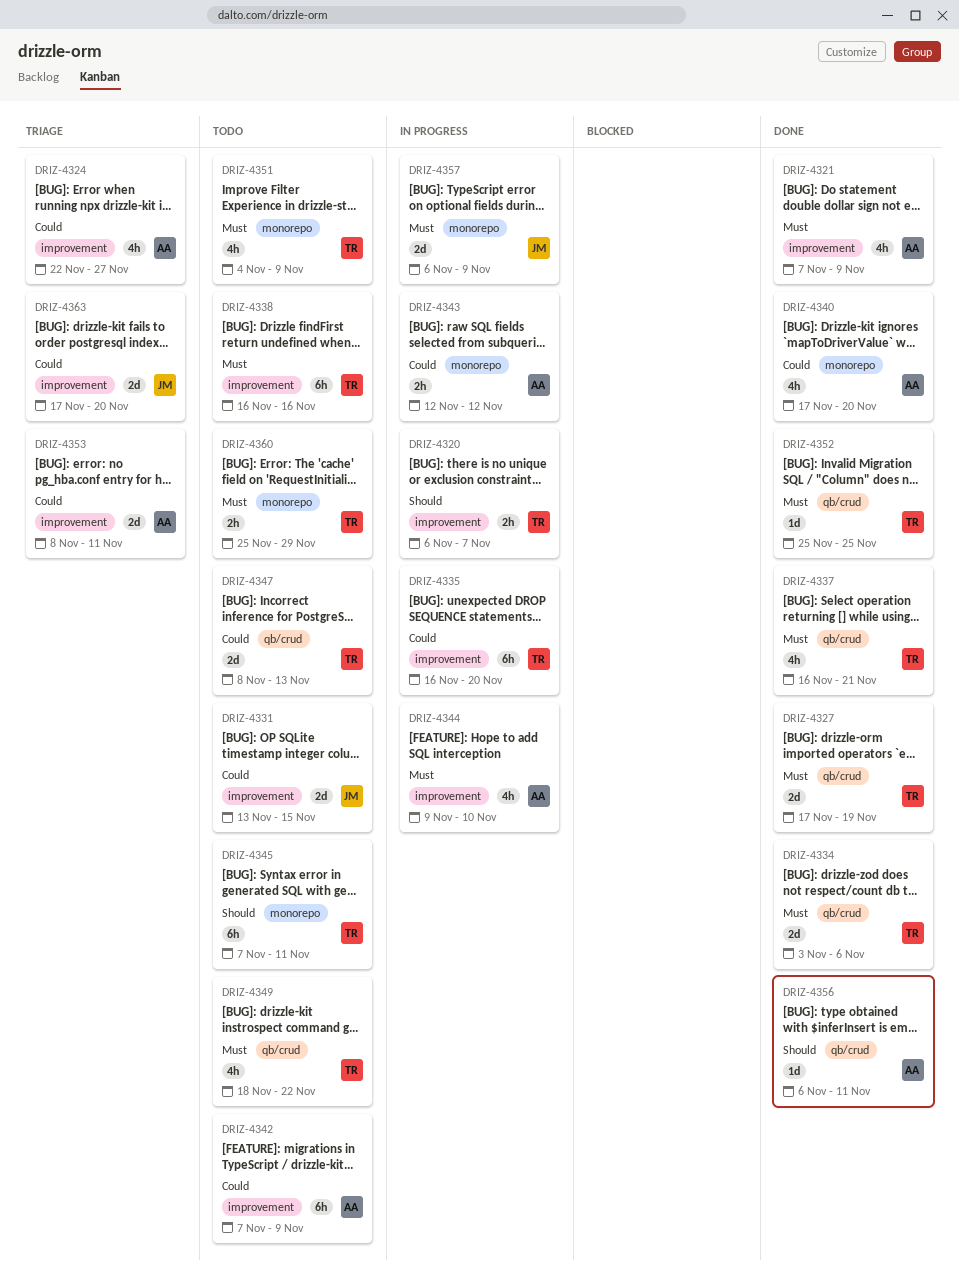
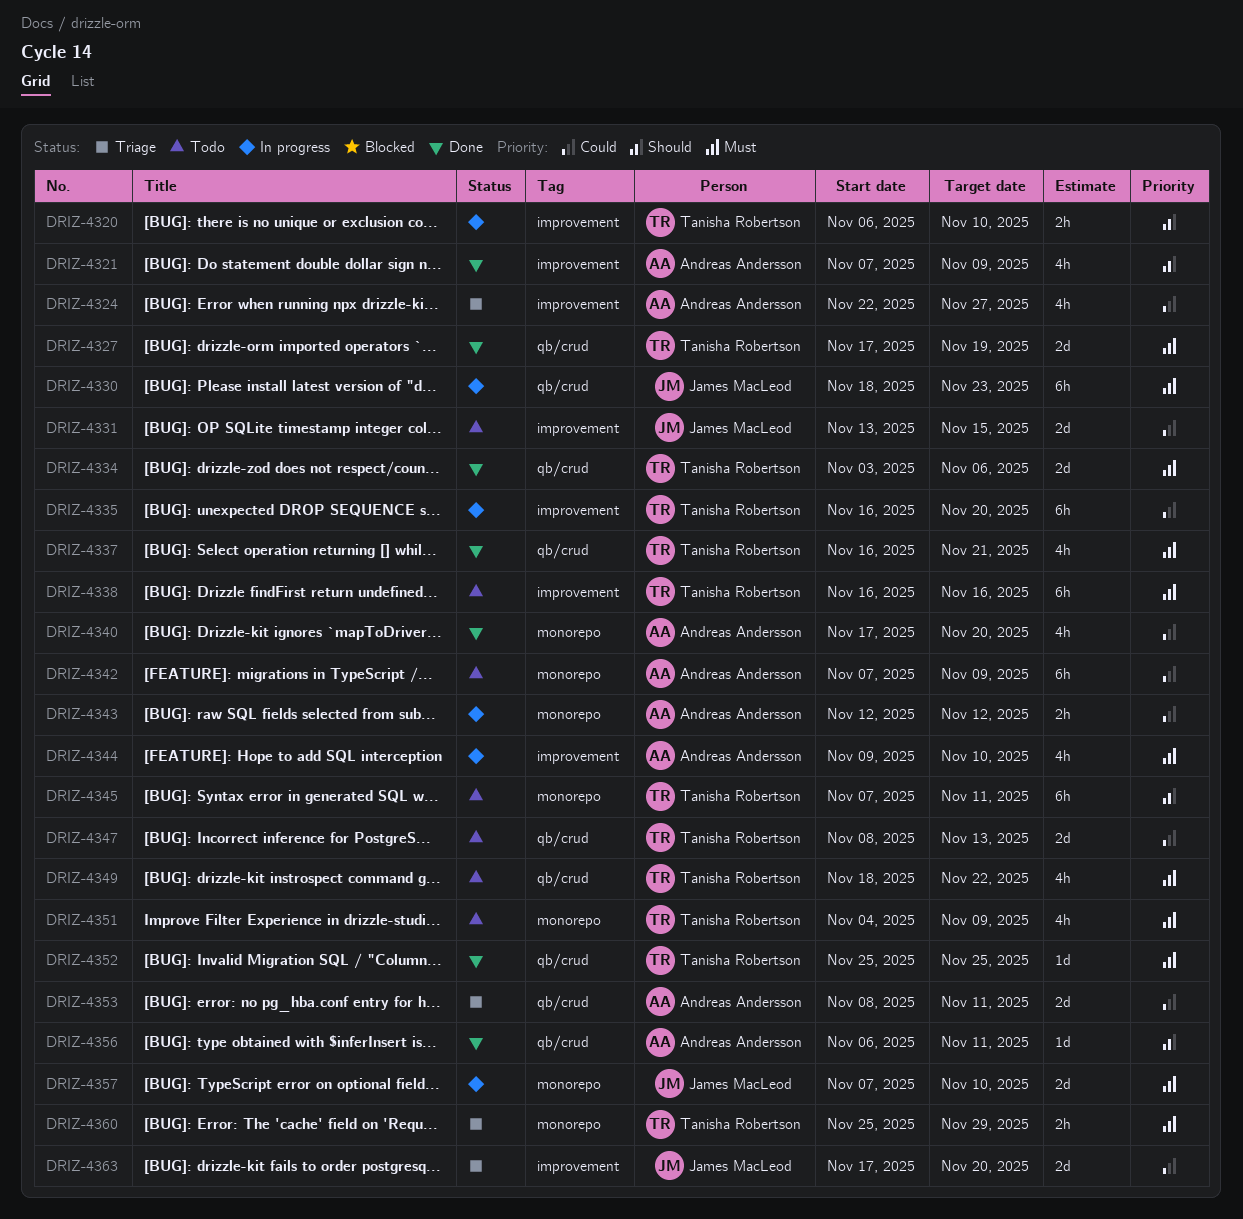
DRIZ-4320, due: Nov 7 -> Nov 10
DRIZ-4321, priority: Must -> Should
DRIZ-4330: none -> present
DRIZ-4342, label: improvement -> monorepo
DRIZ-4353, label: improvement -> qb/crud
DRIZ-4357, start: Nov 6 -> Nov 7
DRIZ-4357, due: Nov 9 -> Nov 10
DRIZ-4360, status: Todo -> Triage

